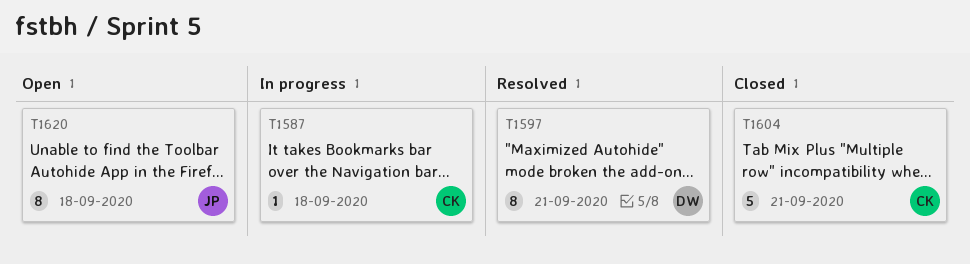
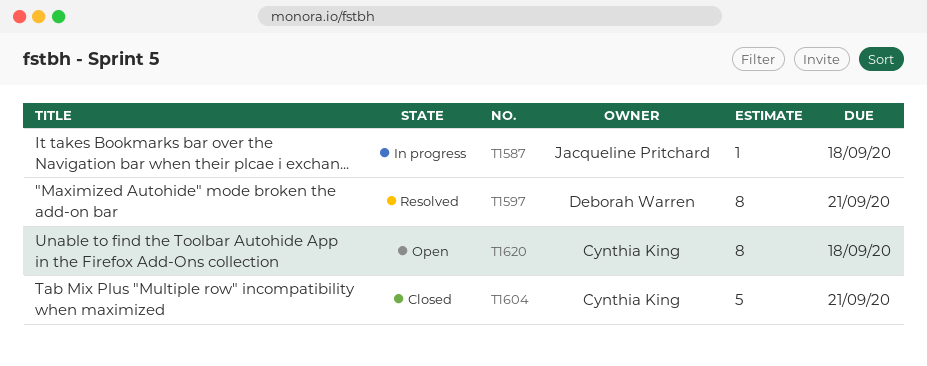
T1587, owner: Cynthia King -> Jacqueline Pritchard
T1620, owner: Jacqueline Pritchard -> Cynthia King

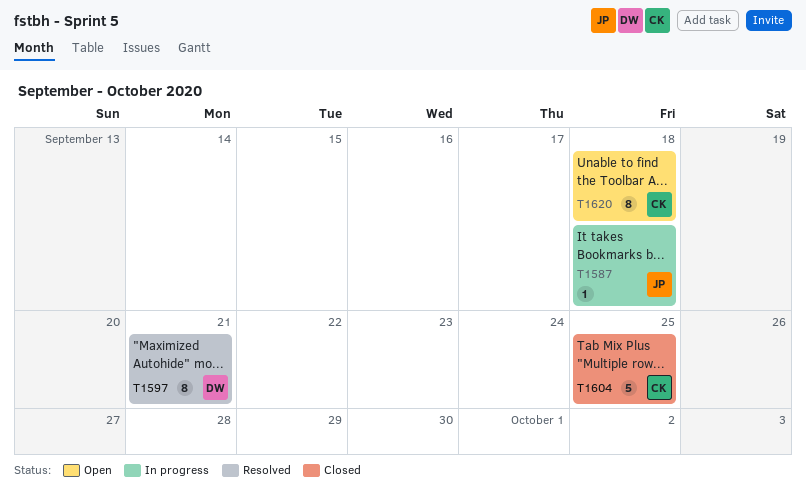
T1604, due: Sep 21 -> Sep 25

